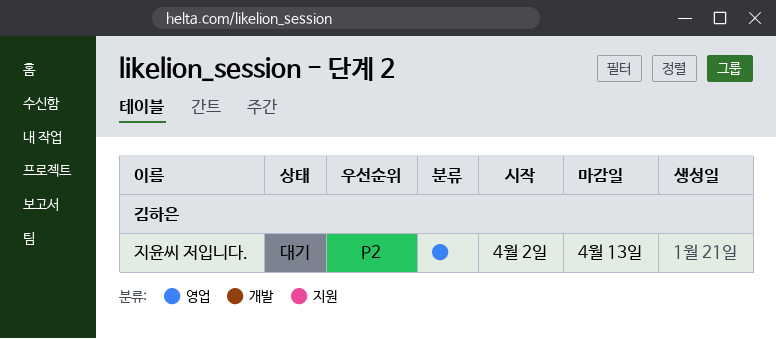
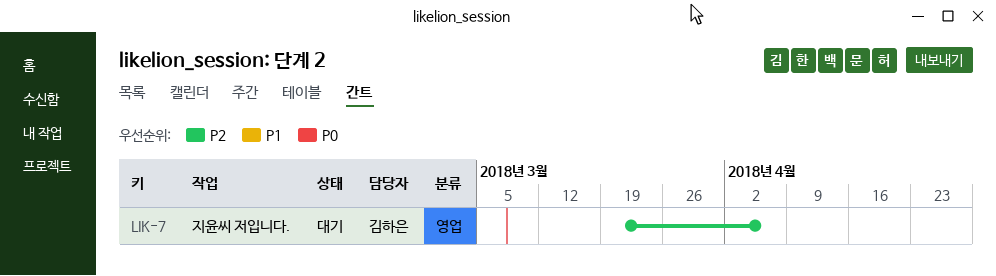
지윤씨 저입니다., start: Apr 2 -> Mar 19
지윤씨 저입니다., due: Apr 13 -> Apr 6

